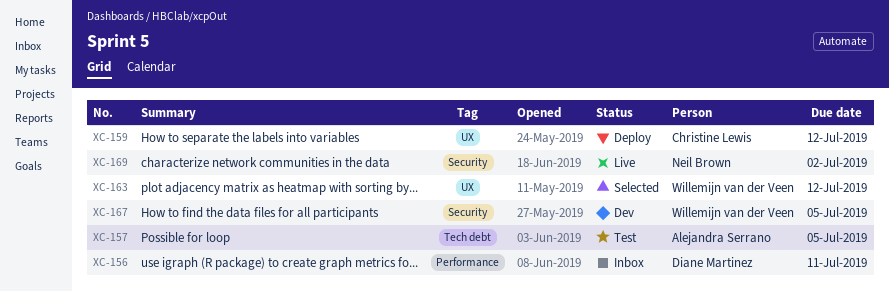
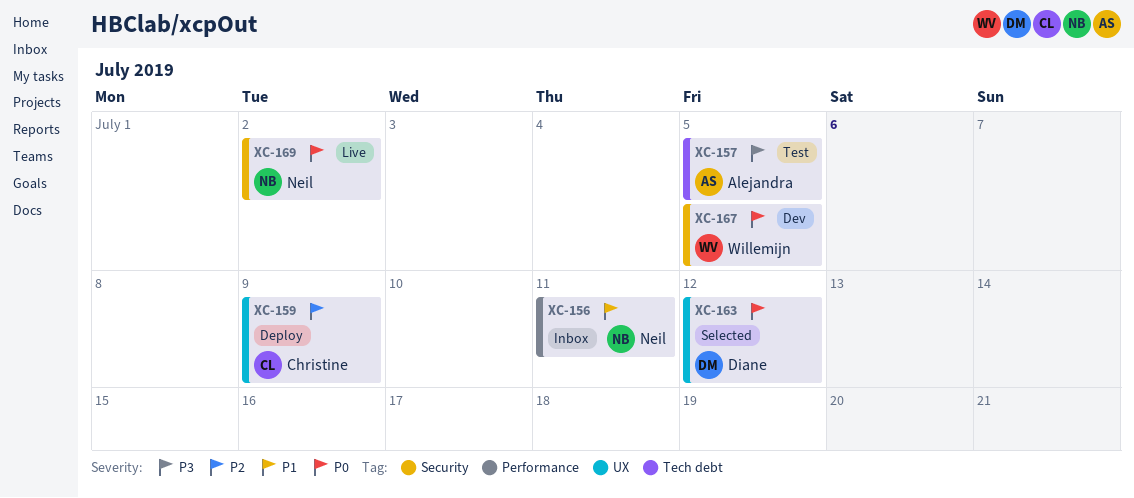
XC-156, owner: Diane Martinez -> Neil Brown
XC-159, due: Jul 12 -> Jul 9
XC-163, owner: Willemijn van der Veen -> Diane Martinez

